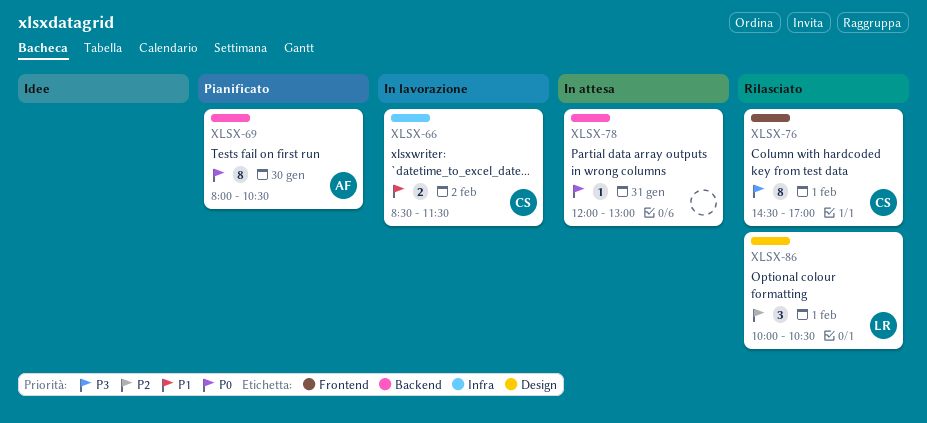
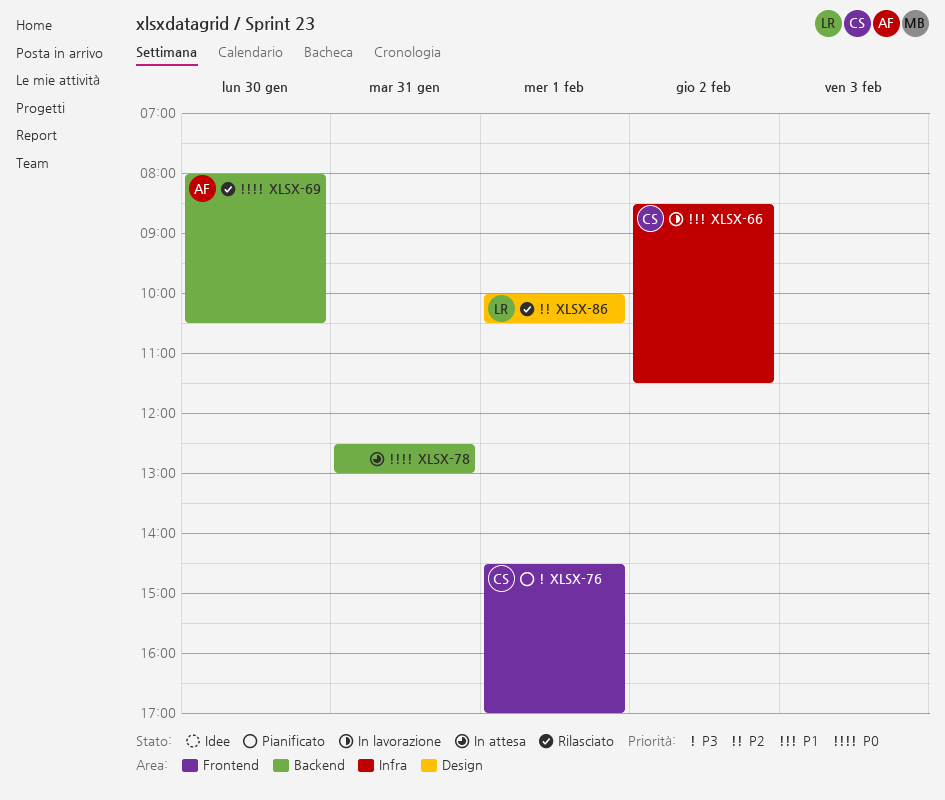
XLSX-69, status: Pianificato -> Rilasciato
XLSX-76, status: Rilasciato -> Pianificato
XLSX-78, begins: 12:00 -> 12:30

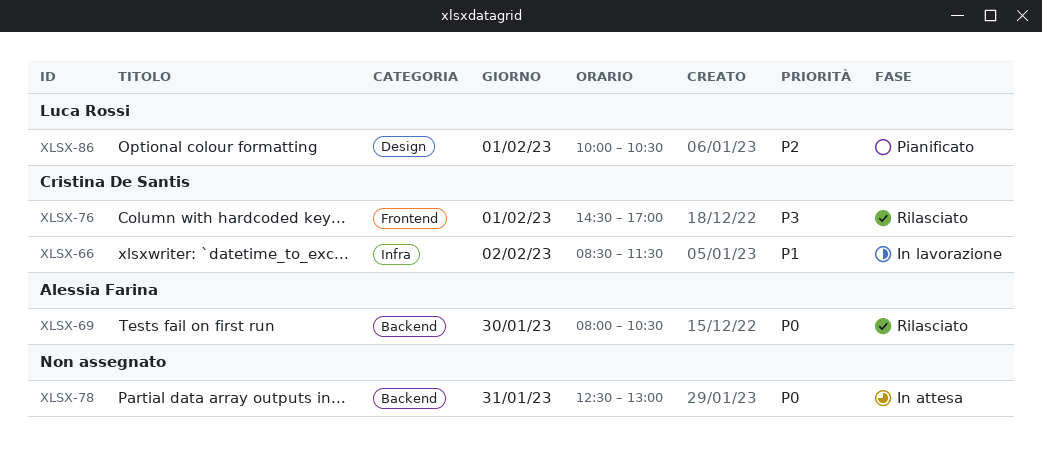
XLSX-76, status: Pianificato -> Rilasciato
XLSX-86, status: Rilasciato -> Pianificato

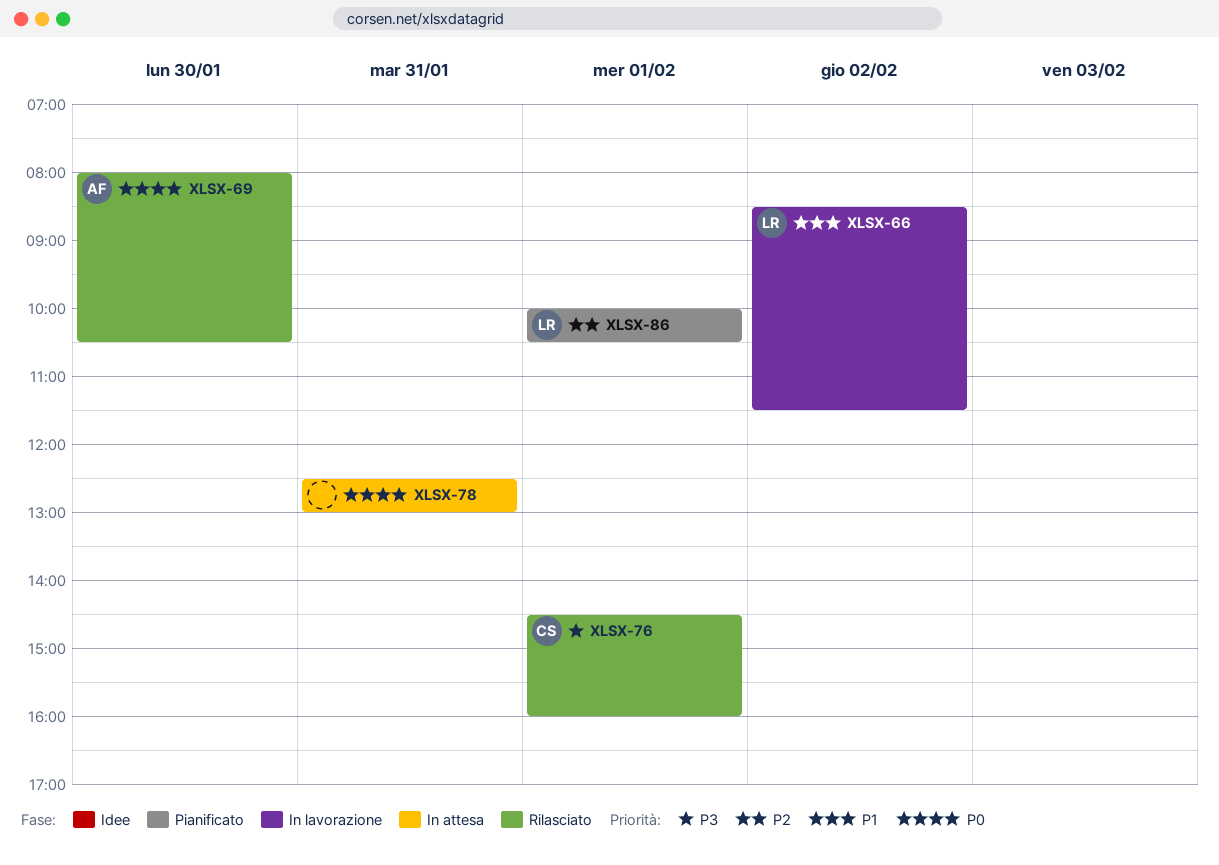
XLSX-66, owner: Cristina De Santis -> Luca Rossi
XLSX-76, ends: 17:00 -> 16:00

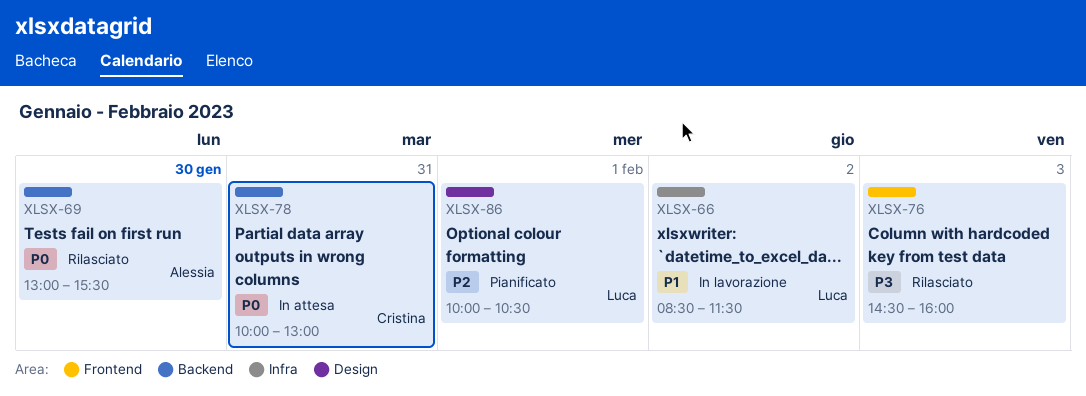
XLSX-69, begins: 08:00 -> 13:00
XLSX-69, ends: 10:30 -> 15:30
XLSX-76, owner: Cristina -> none
XLSX-76, day: Feb 1 -> Feb 3
XLSX-78, owner: none -> Cristina
XLSX-78, begins: 12:30 -> 10:00

